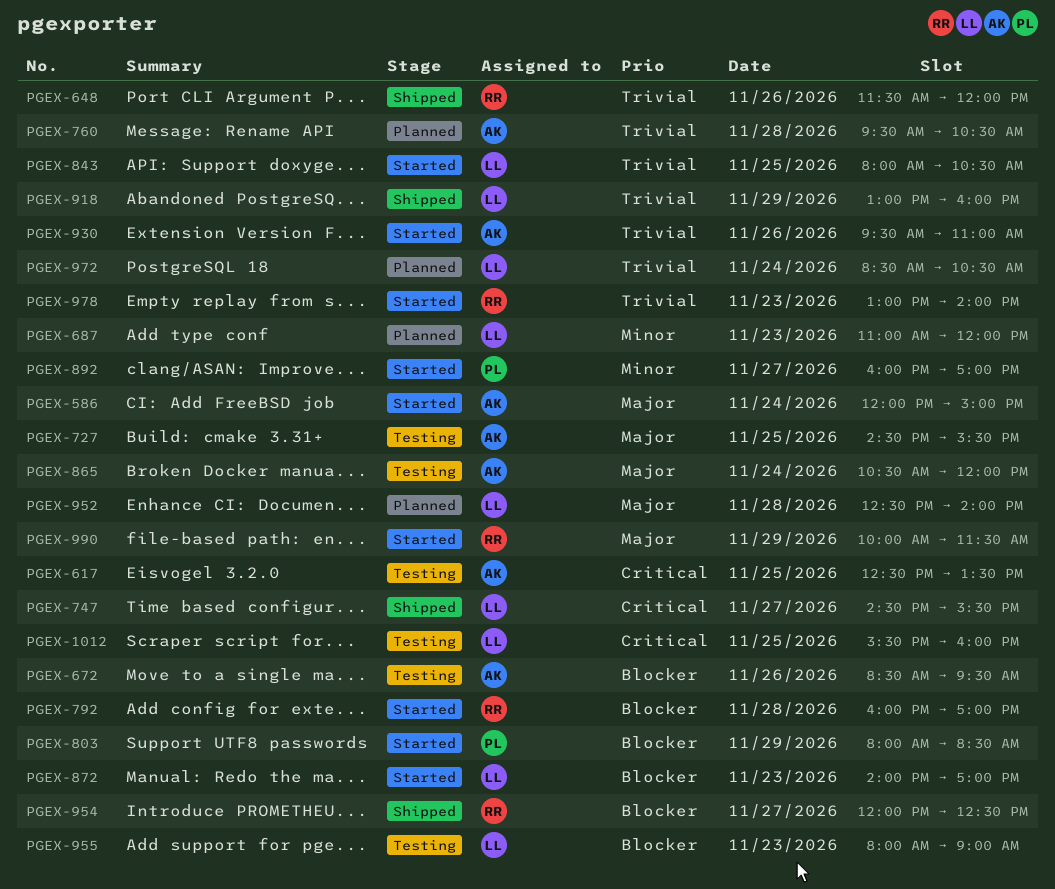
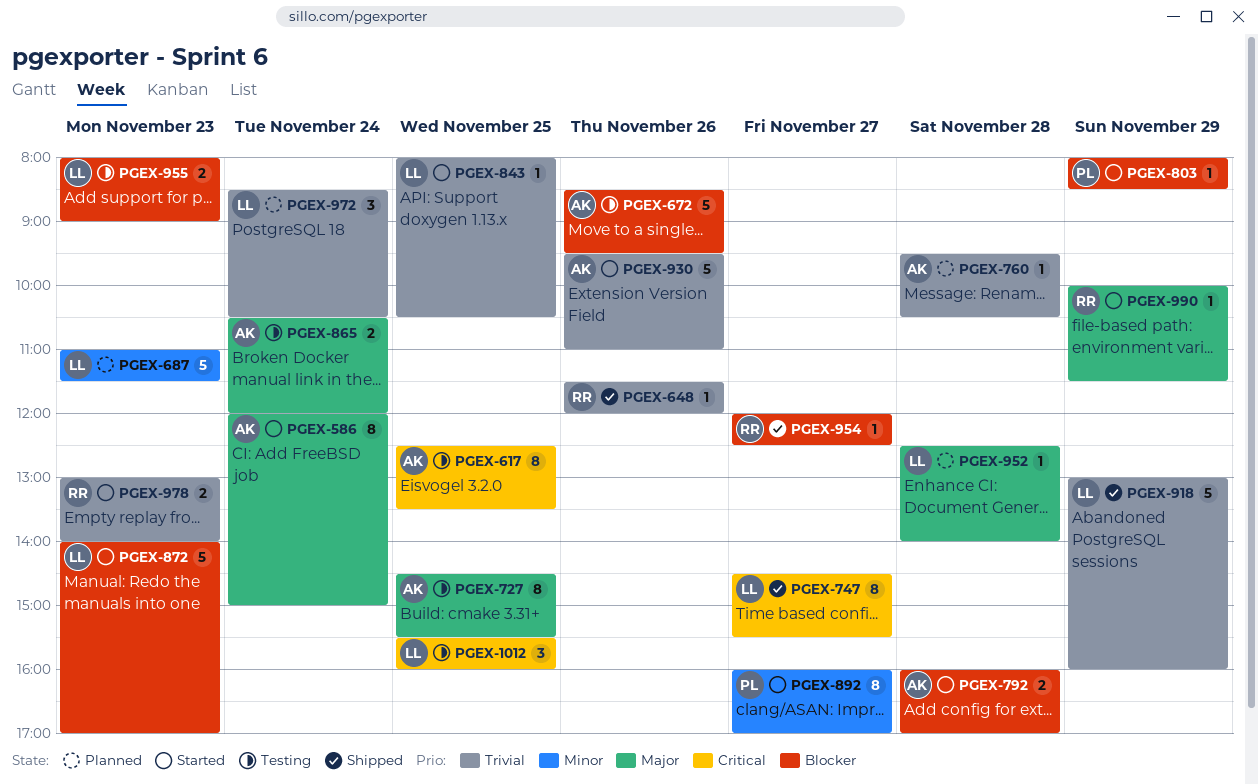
PGEX-687, ends: 12:00 -> 11:30
PGEX-792, owner: RR -> AK

